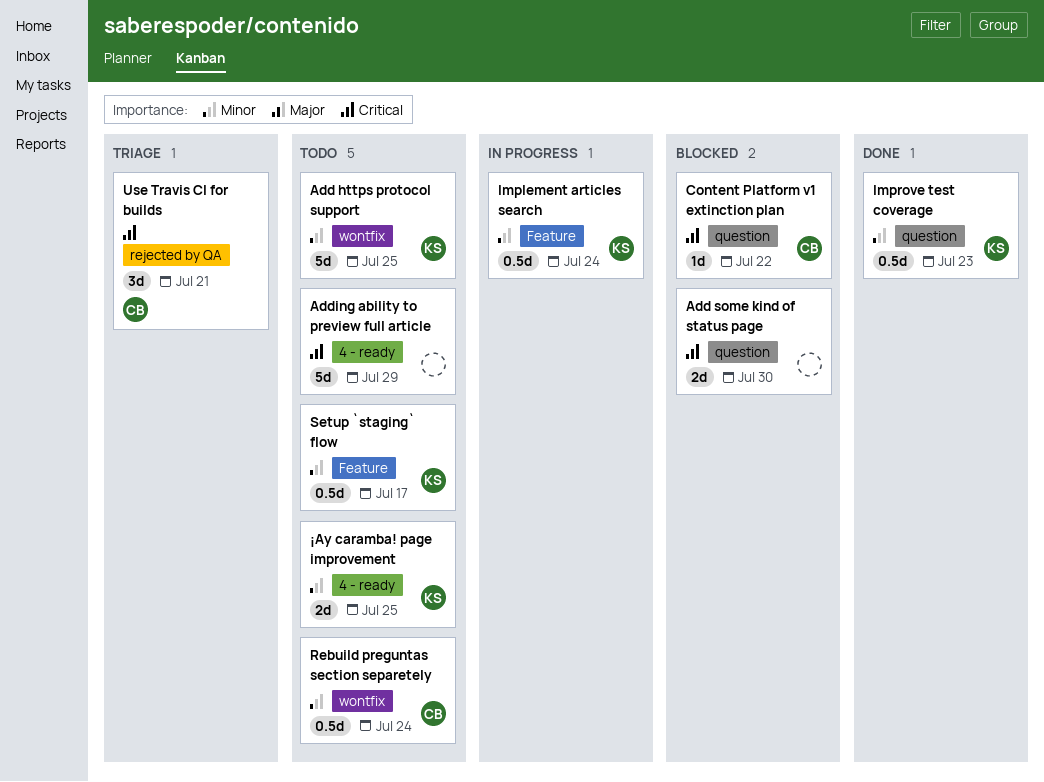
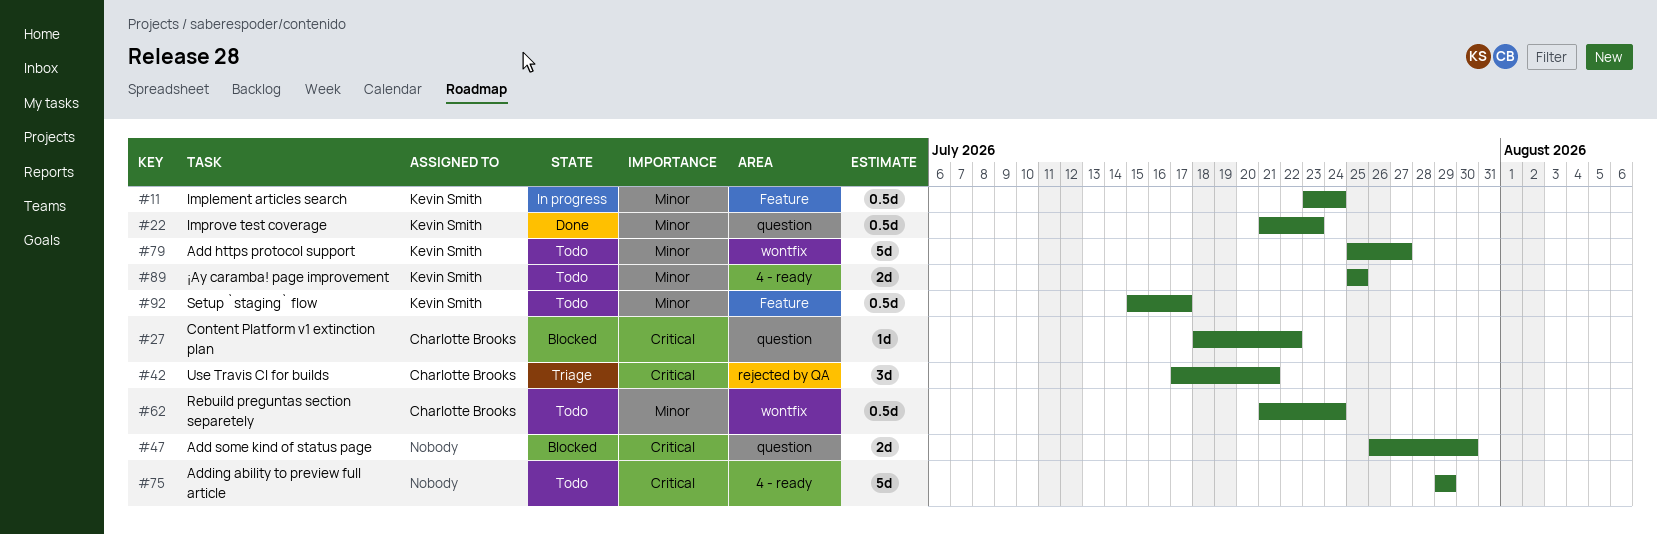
Add https protocol support, due: Jul 25 -> Jul 27

